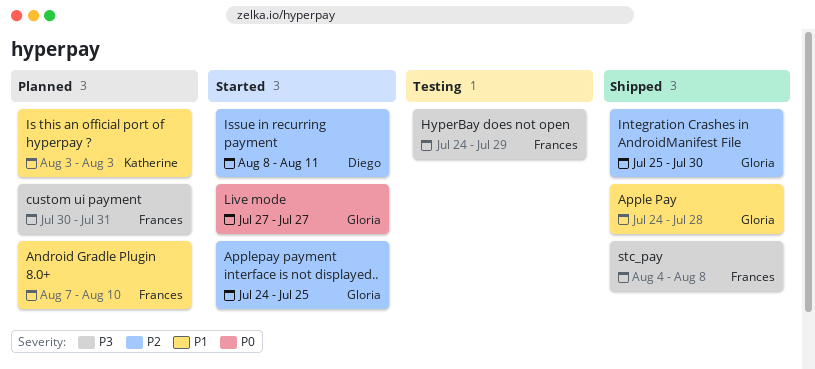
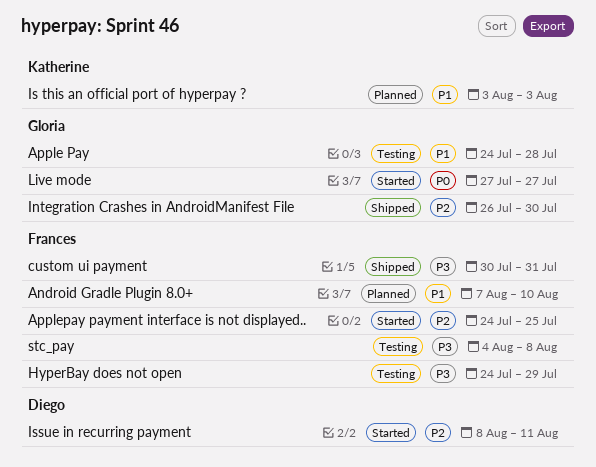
Apple Pay, status: Shipped -> Testing
Applepay payment interface is not displayed.., owner: Gloria -> Frances
custom ui payment, status: Planned -> Shipped
Integration Crashes in AndroidManifest File, start: Jul 25 -> Jul 26
stc_pay, status: Shipped -> Testing

